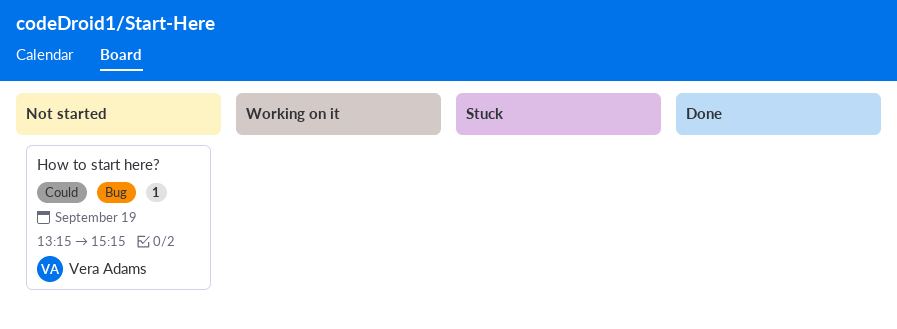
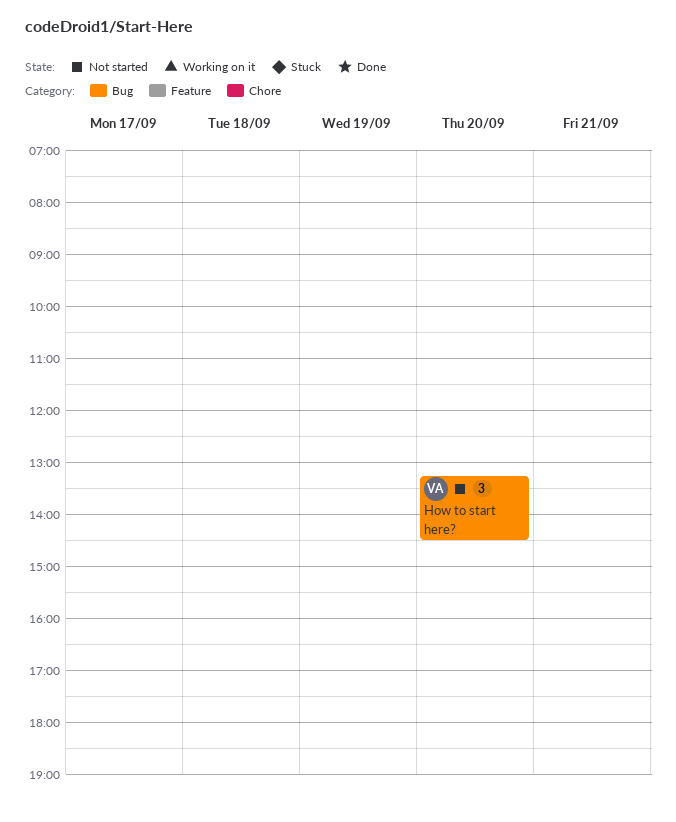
How to start here?, estimate: 1 -> 3
How to start here?, day: Sep 19 -> Sep 20
How to start here?, ends: 15:15 -> 14:30

